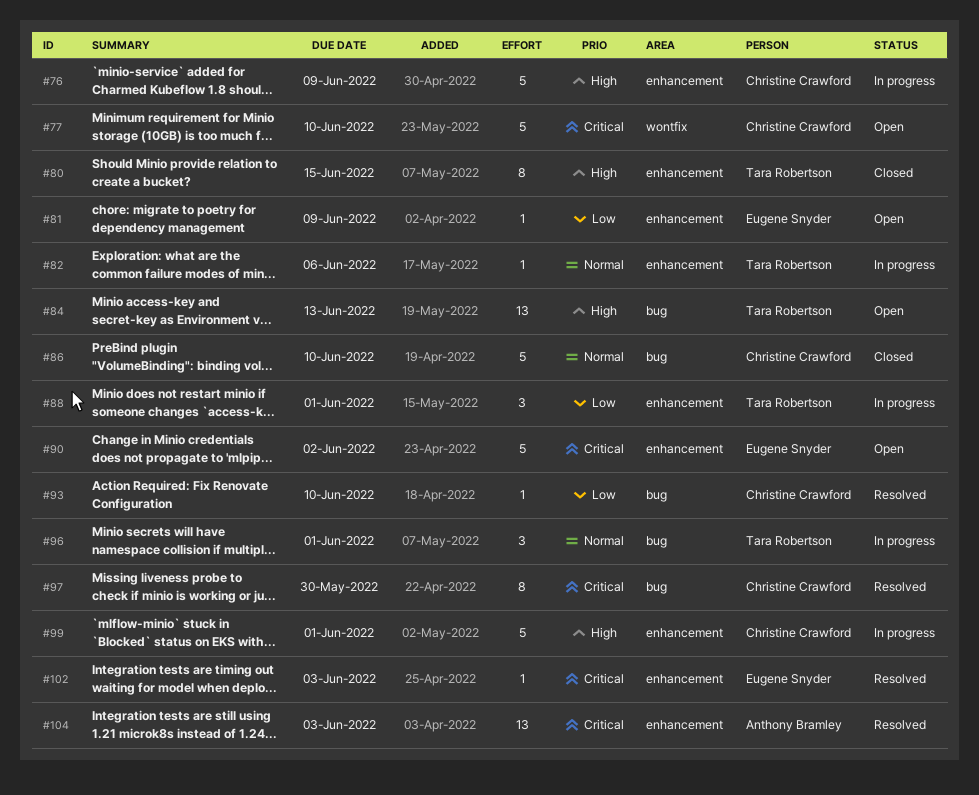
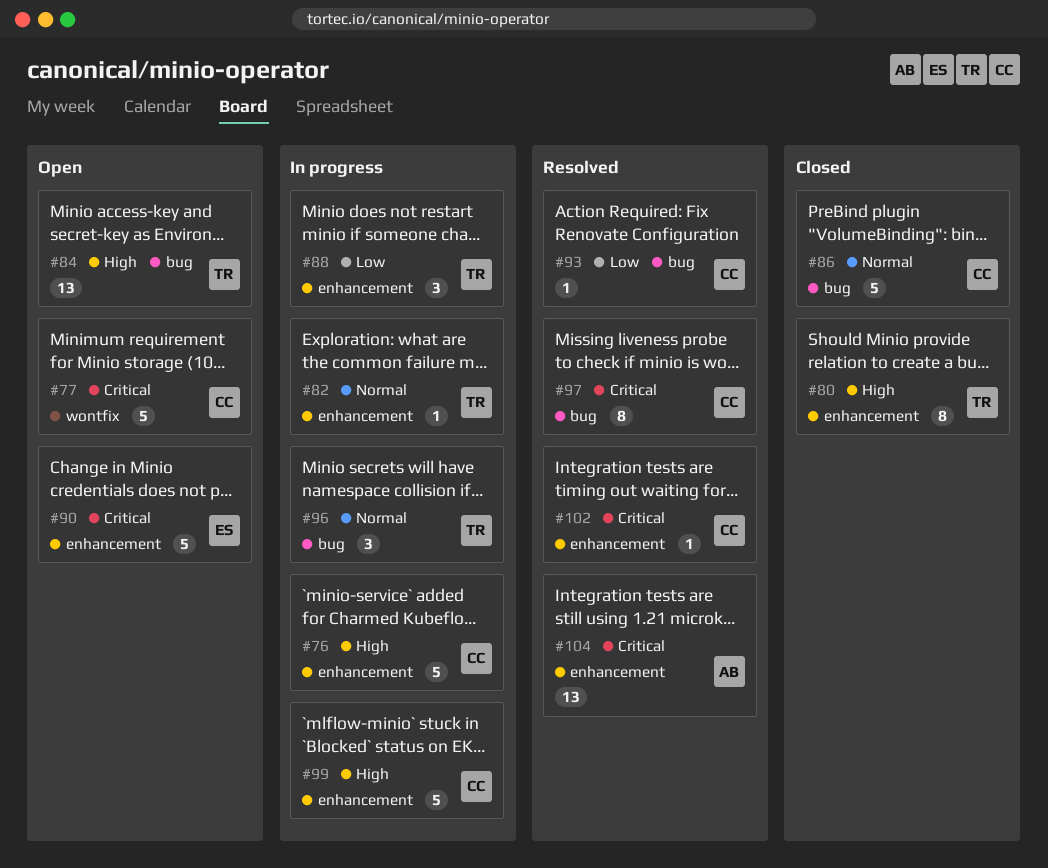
#81: present -> none
#102, owner: Eugene Snyder -> Christine Crawford

